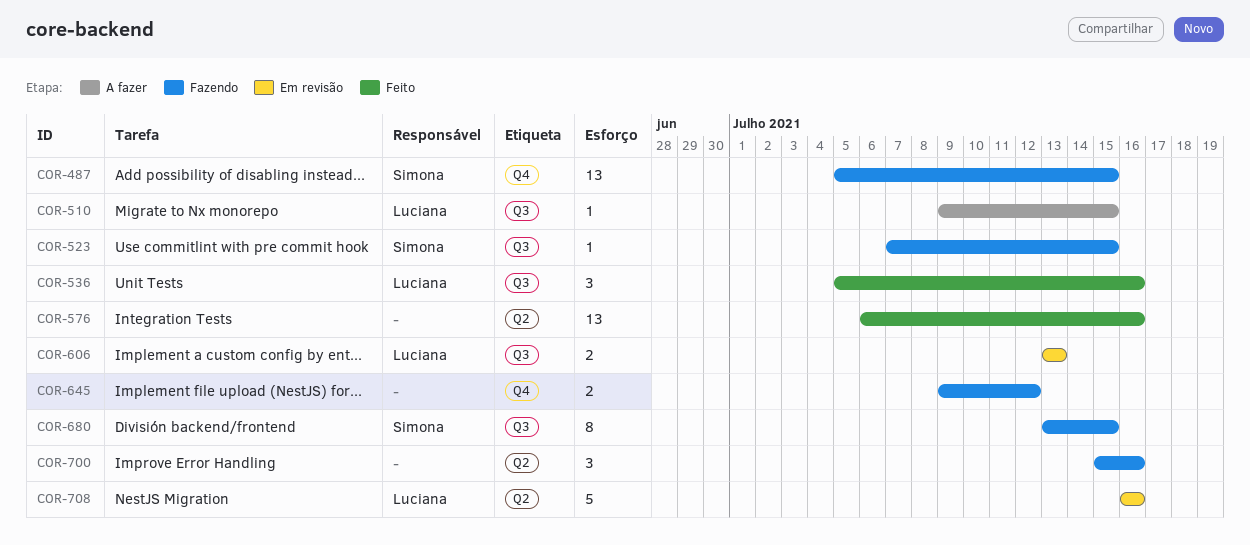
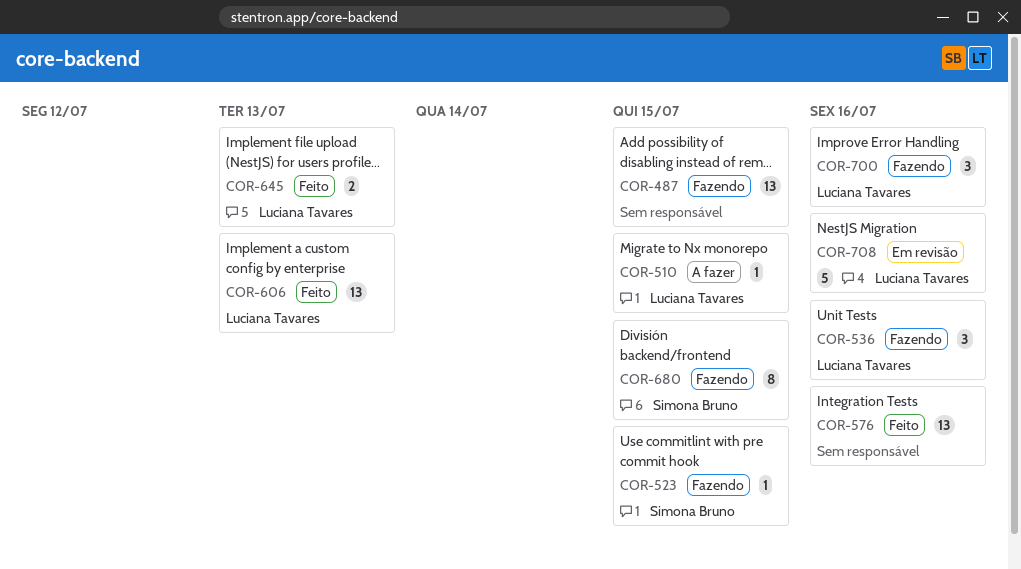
COR-487, owner: Simona Bruno -> none
COR-536, status: Feito -> Fazendo
COR-606, status: Em revisão -> Feito
COR-606, estimate: 2 -> 13
COR-645, status: Fazendo -> Feito
COR-645, owner: none -> Luciana Tavares
COR-645, due: Jul 12 -> Jul 13
COR-700, owner: none -> Luciana Tavares

